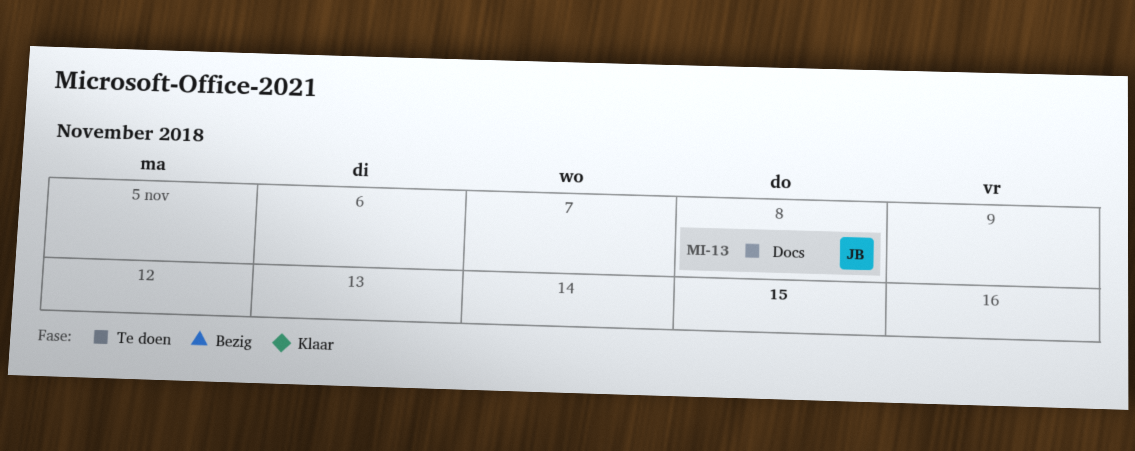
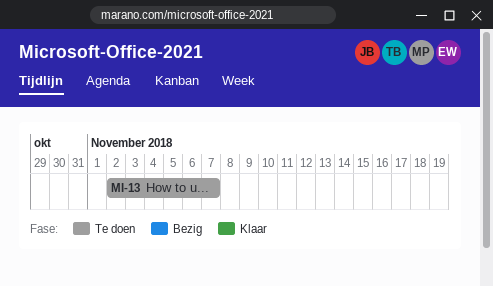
MI-13, due: Nov 8 -> Nov 7

